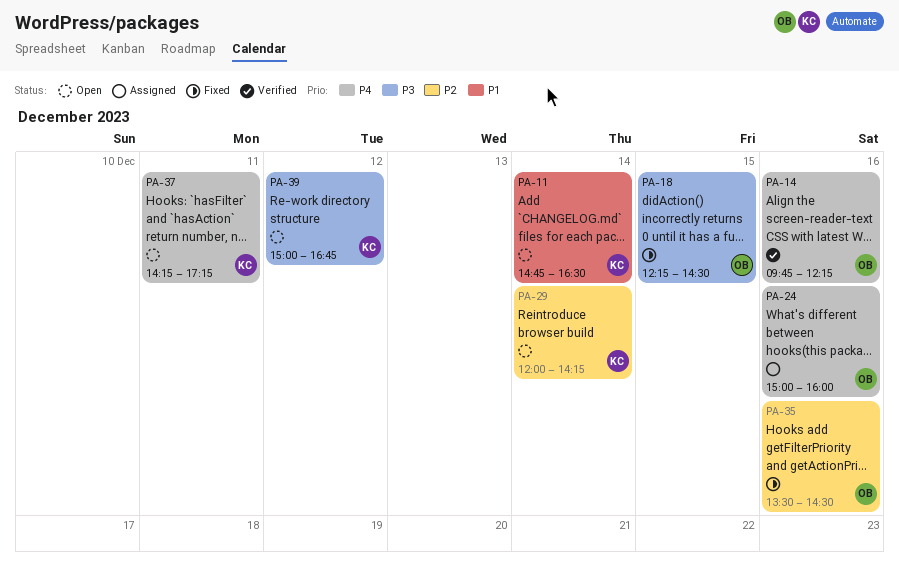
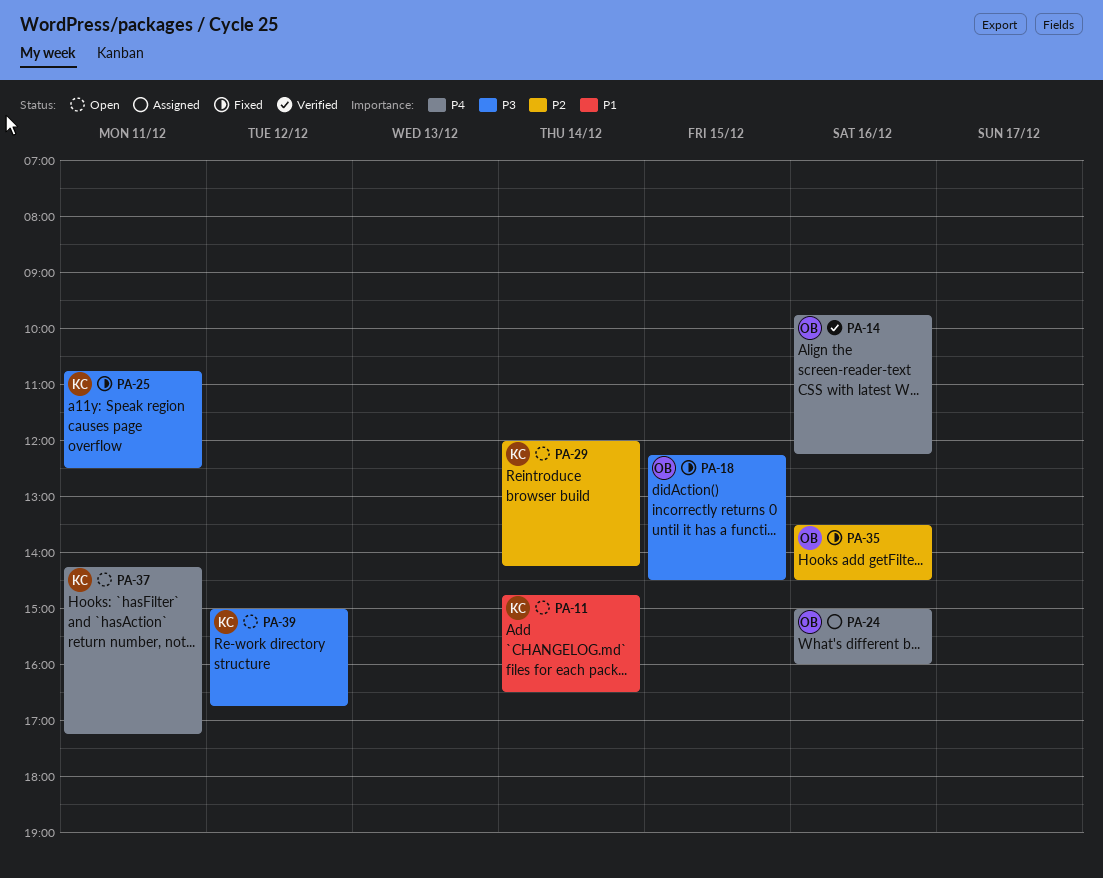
PA-25: none -> present

